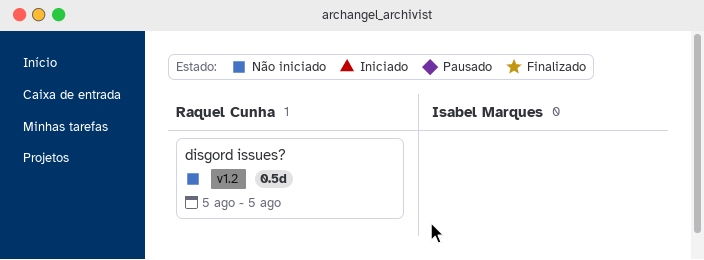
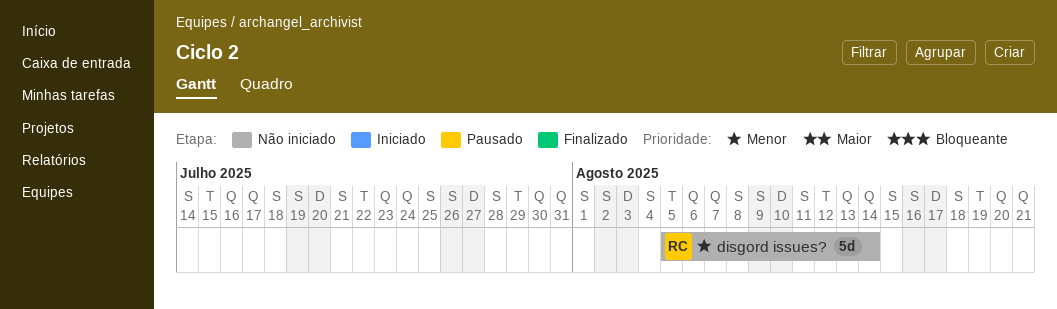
disgord issues?, estimate: 0.5d -> 5d
disgord issues?, due: Aug 5 -> Aug 14

